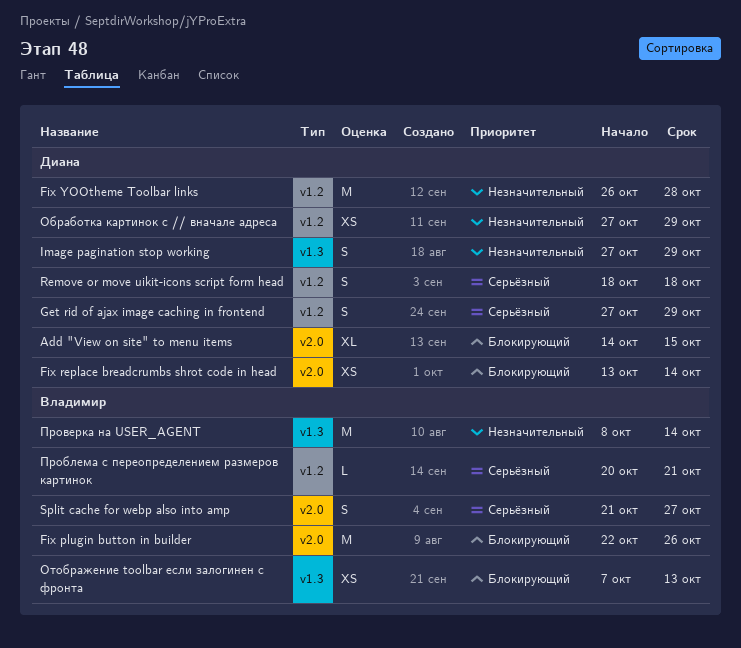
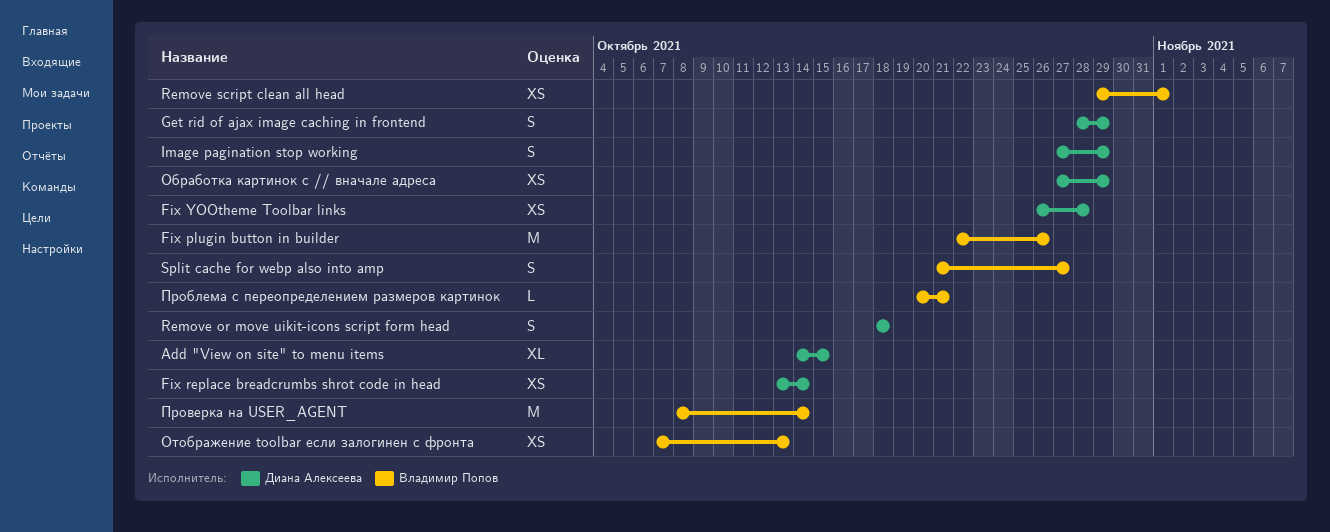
Fix YOOtheme Toolbar links, estimate: M -> XS
Get rid of ajax image caching in frontend, start: Oct 27 -> Oct 28
Remove script clean all head: none -> present

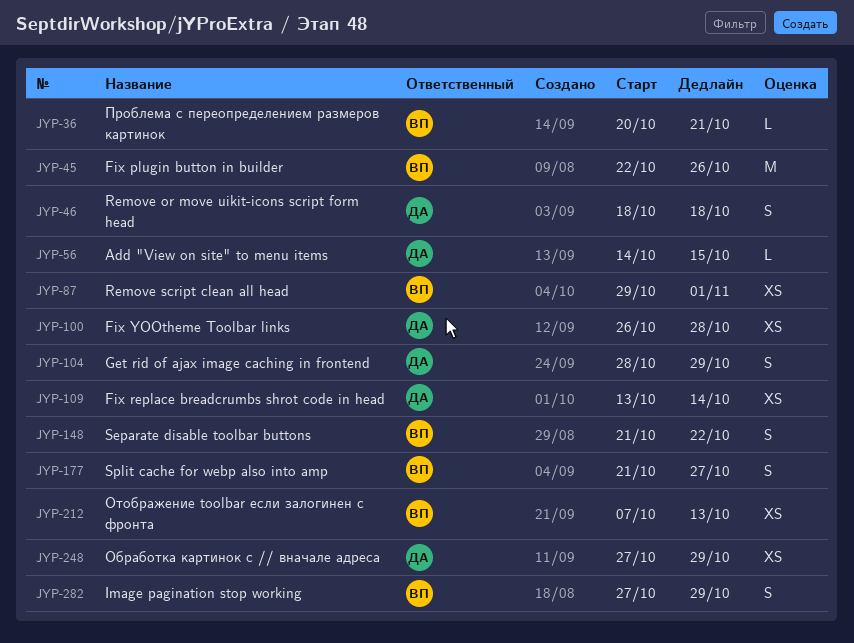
Add "View on site" to menu items, estimate: XL -> L
Image pagination stop working, owner: Диана Алексеева -> Владимир Попов
Separate disable toolbar buttons: none -> present
Проверка на USER_AGENT: present -> none

